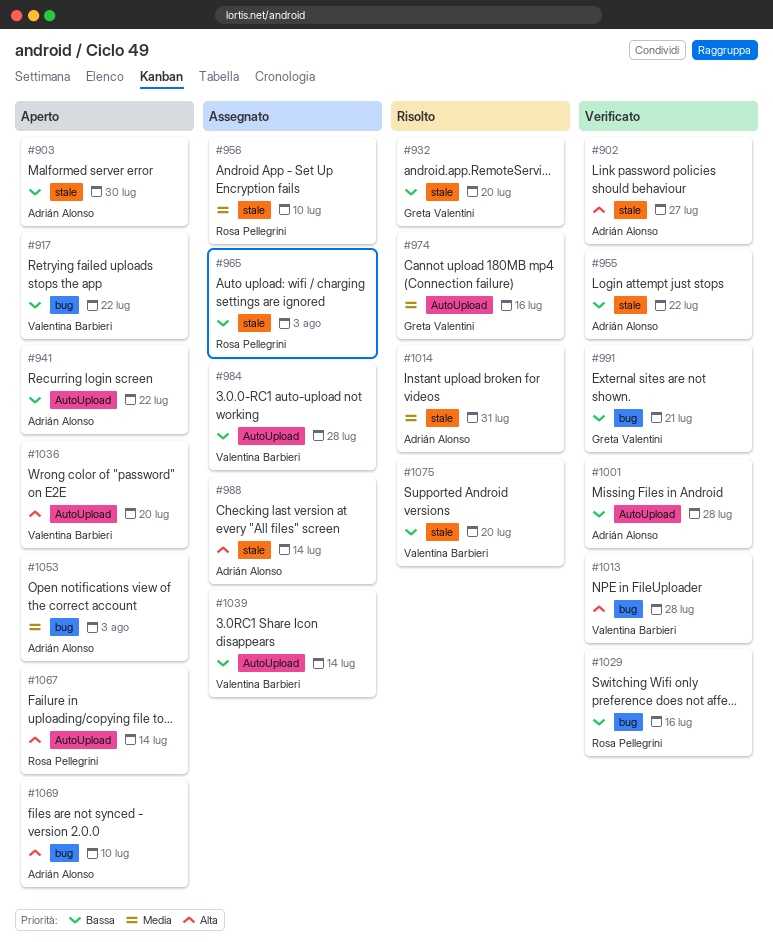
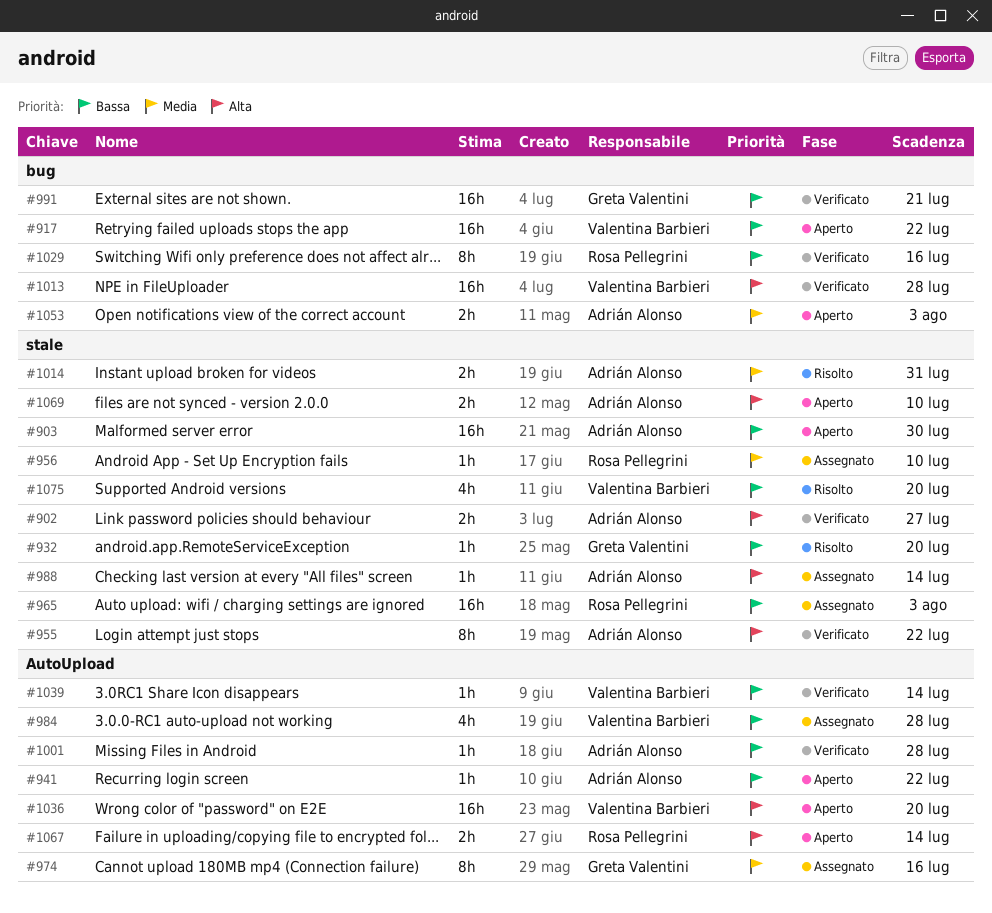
#955, priority: Bassa -> Alta
#974, status: Risolto -> Assegnato
#1039, status: Assegnato -> Verificato
#1069, label: bug -> stale

